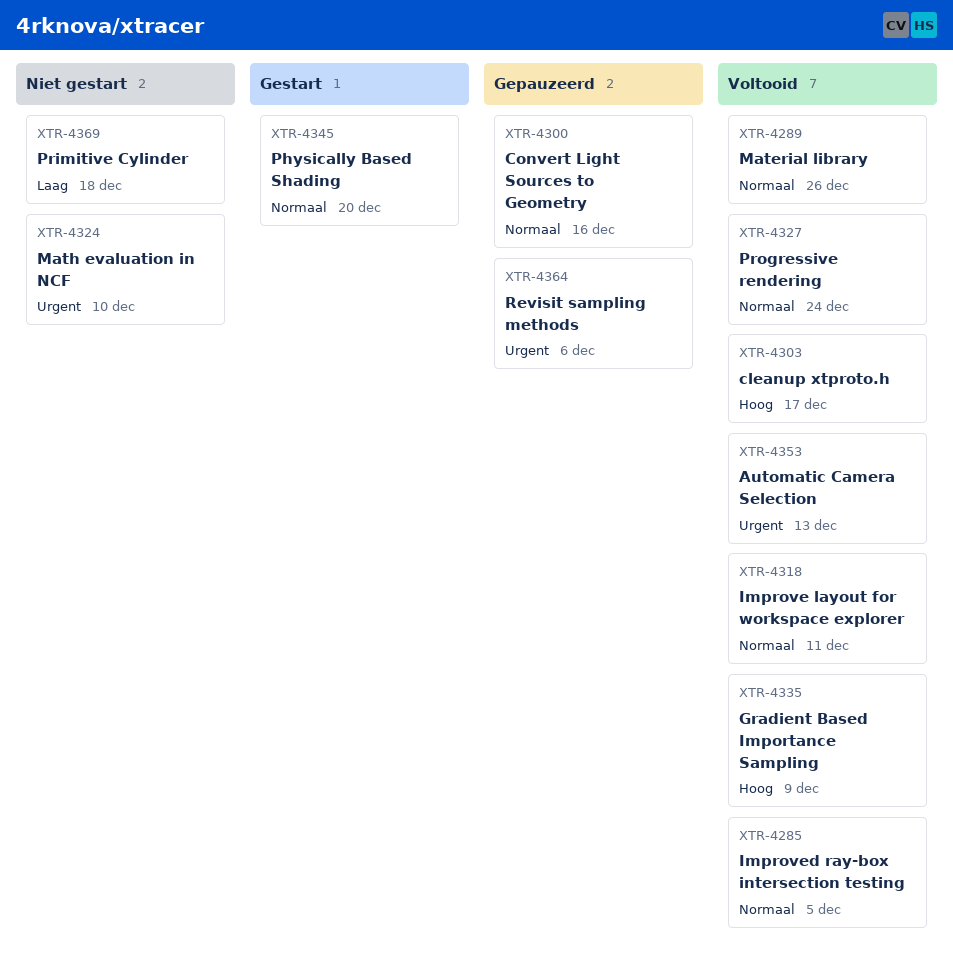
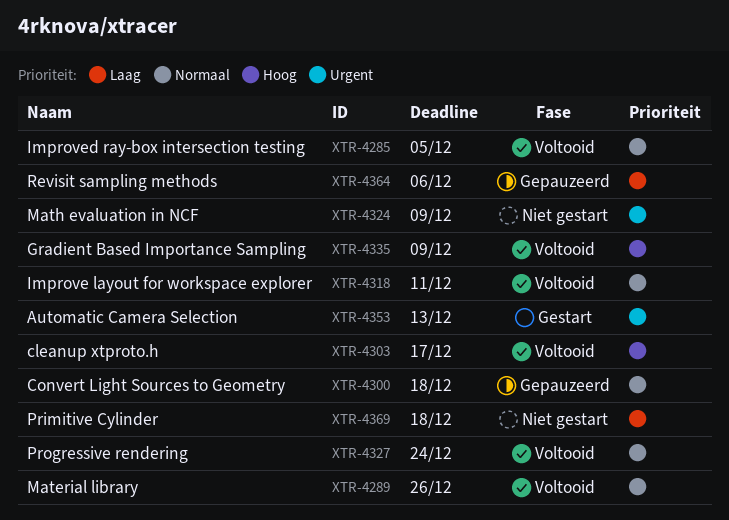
XTR-4300, due: Dec 16 -> Dec 18
XTR-4324, due: Dec 10 -> Dec 9
XTR-4345: present -> none
XTR-4353, status: Voltooid -> Gestart
XTR-4364, priority: Urgent -> Laag

